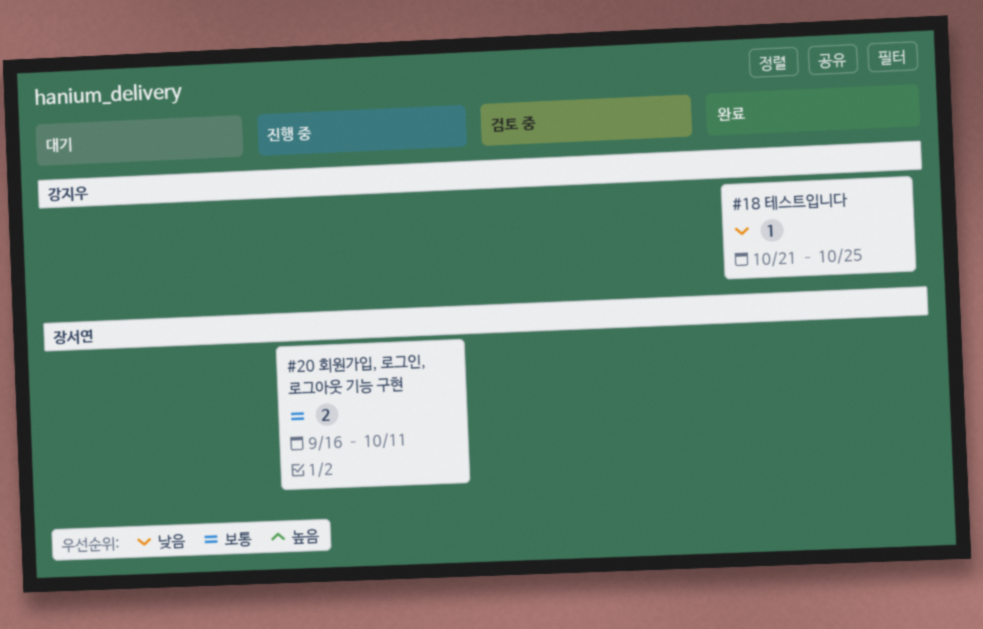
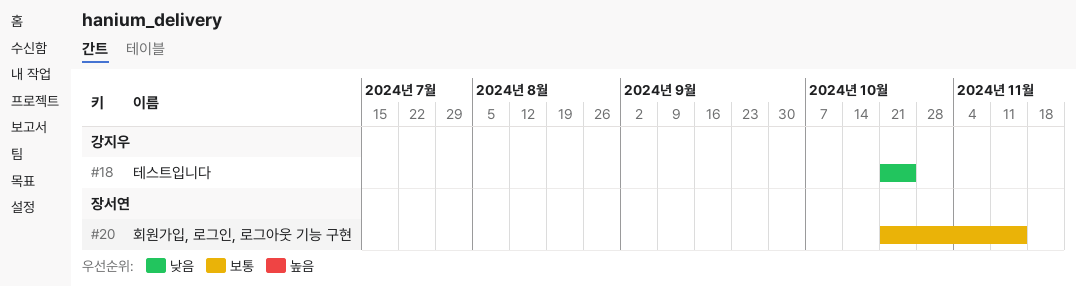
#20, start: Sep 16 -> Oct 21
#20, due: Oct 11 -> Nov 15

